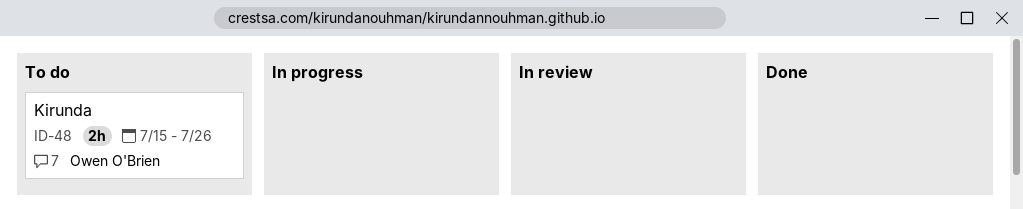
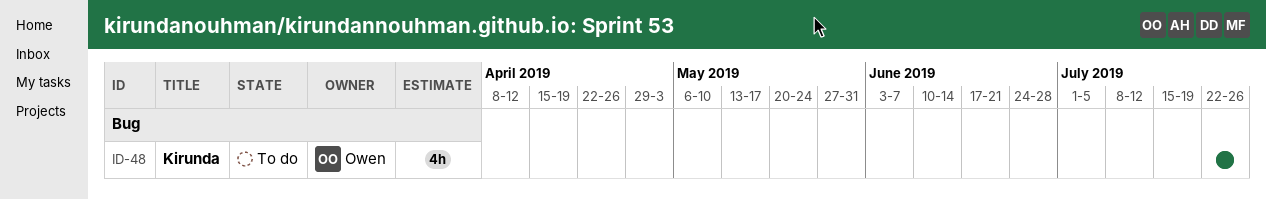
ID-48, estimate: 2h -> 4h
ID-48, start: Jul 15 -> Jul 22

